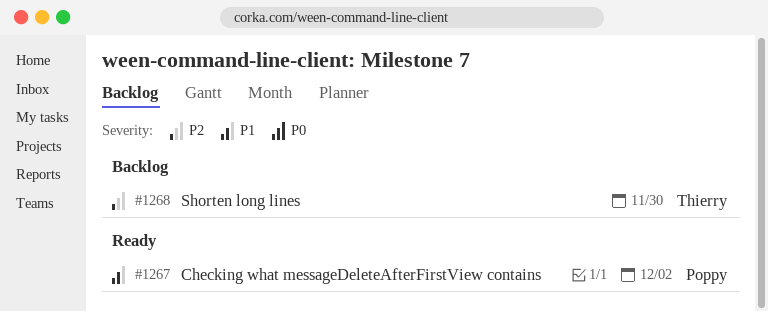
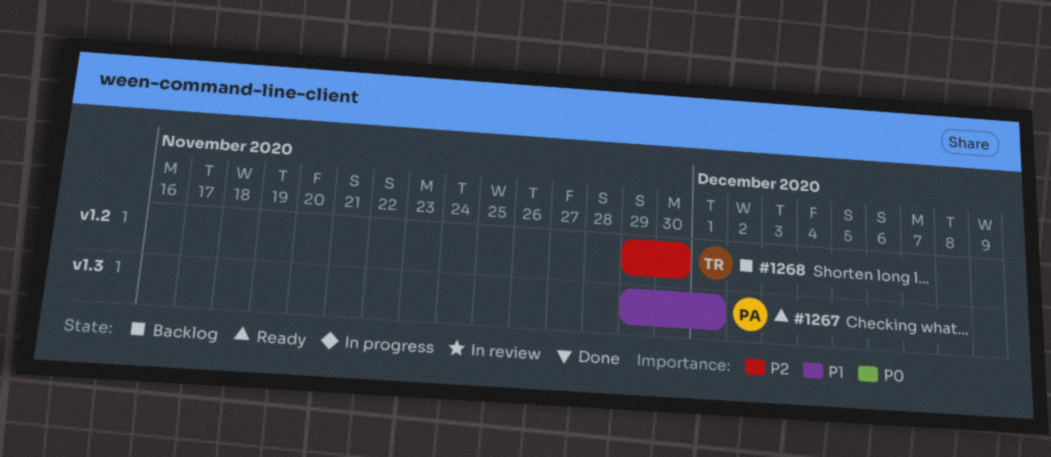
#1267, due: Dec 2 -> Dec 1

